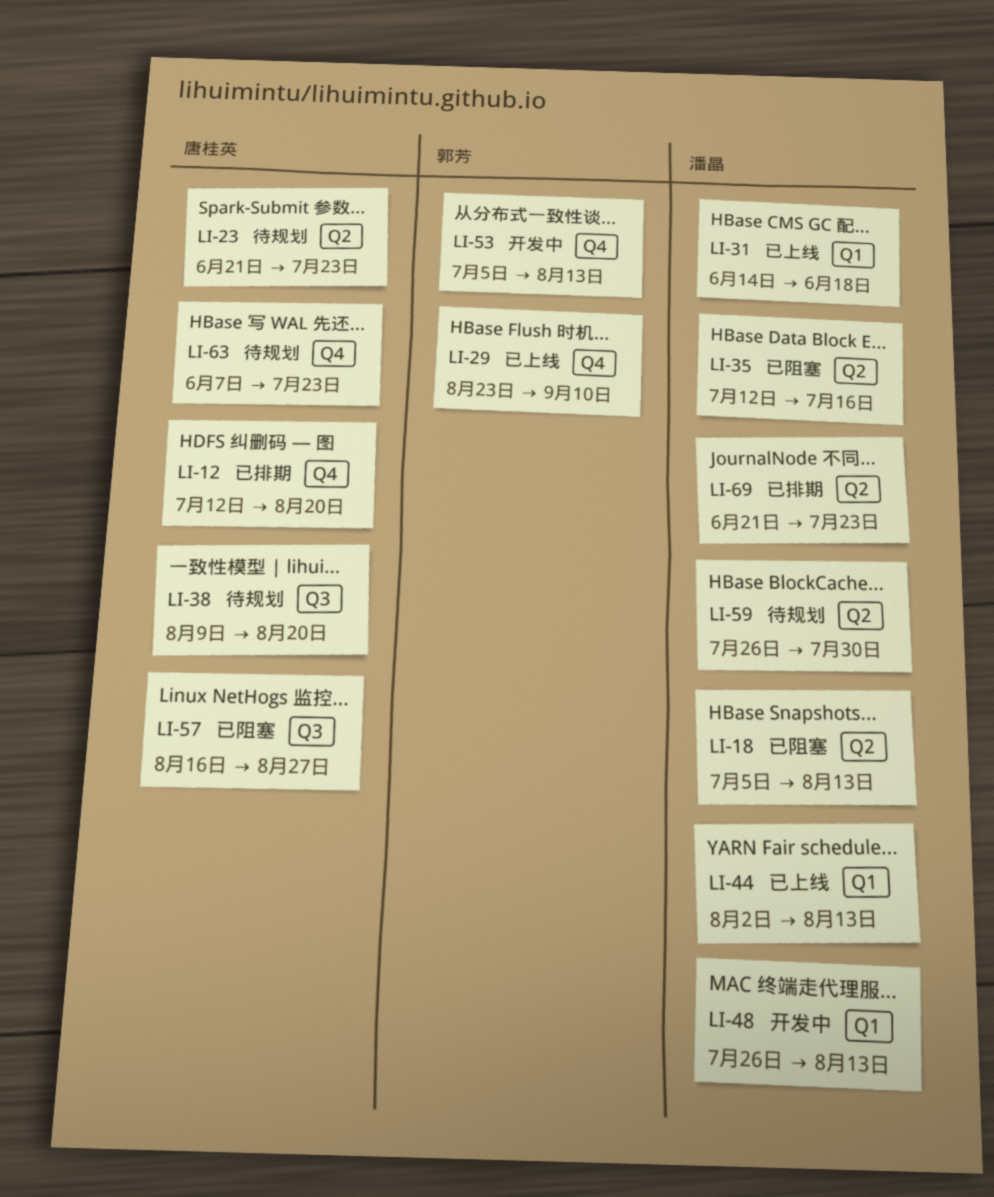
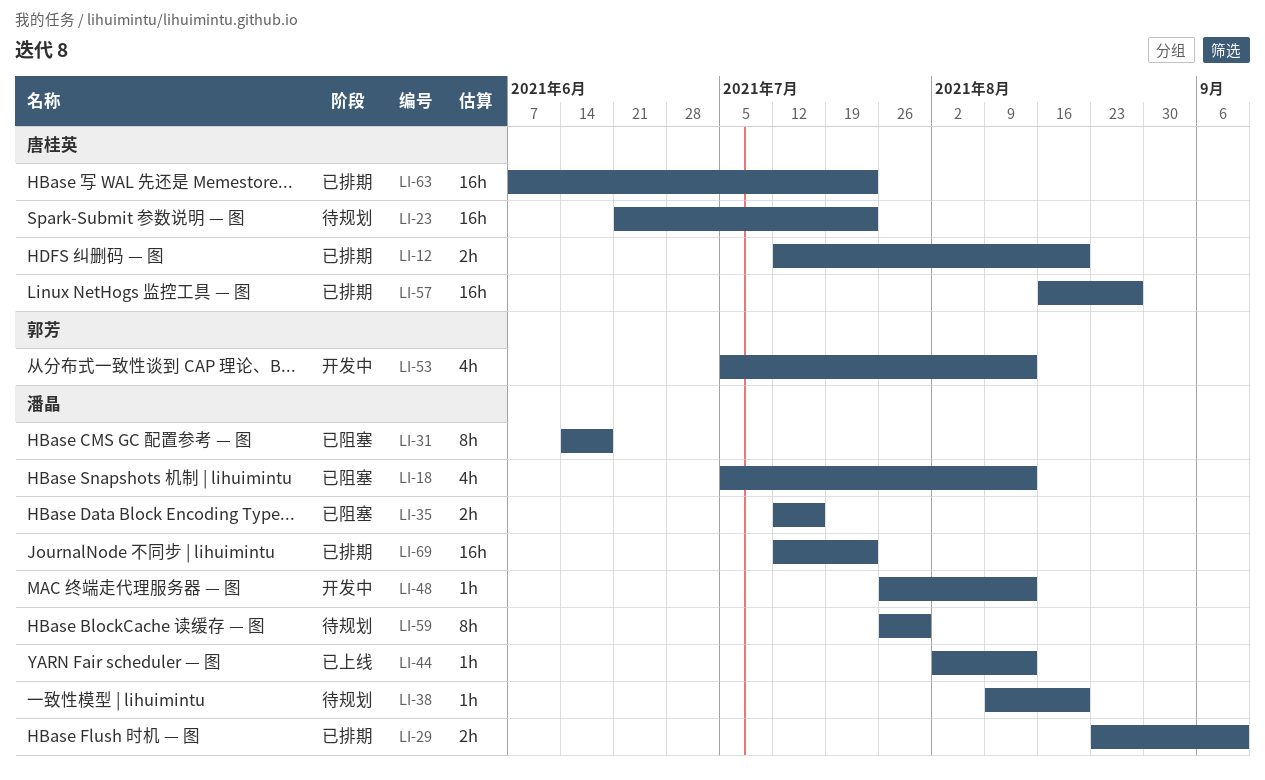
LI-29, status: 已上线 -> 已排期
LI-29, owner: 郭芳 -> 潘晶
LI-31, status: 已上线 -> 已阻塞
LI-38, owner: 唐桂英 -> 潘晶
LI-57, status: 已阻塞 -> 已排期
LI-63, status: 待规划 -> 已排期
LI-69, start: Jun 21 -> Jul 12

